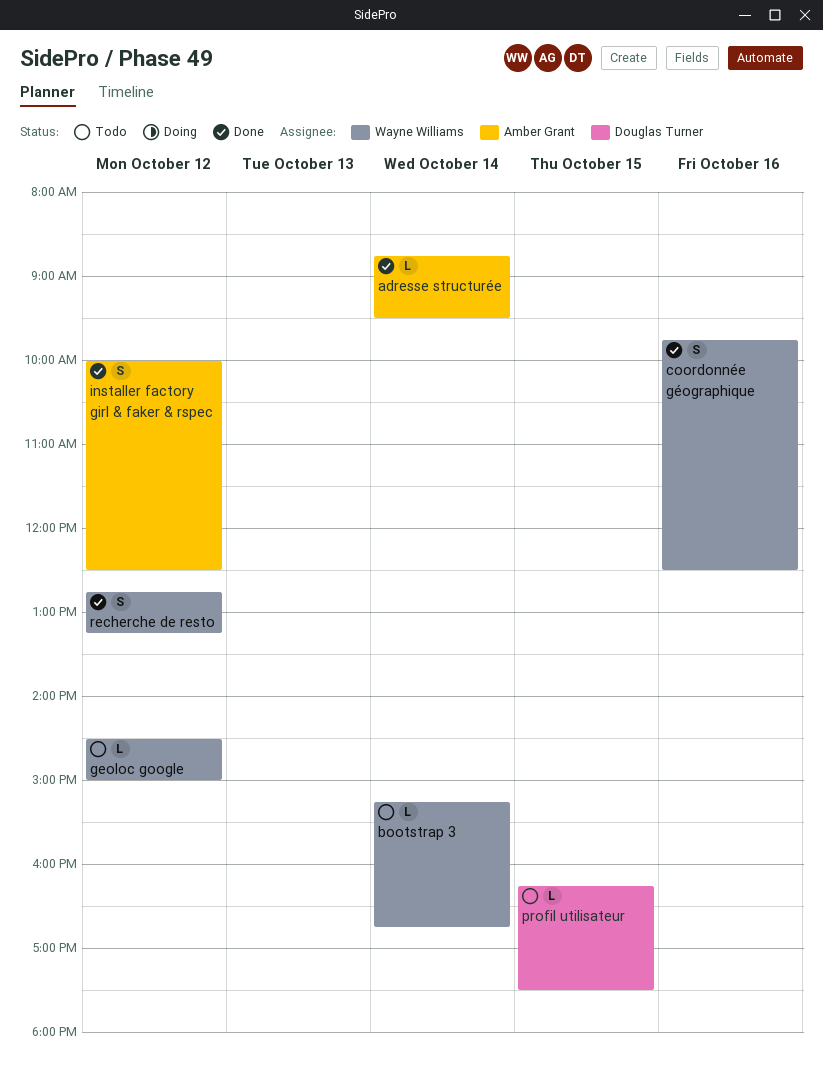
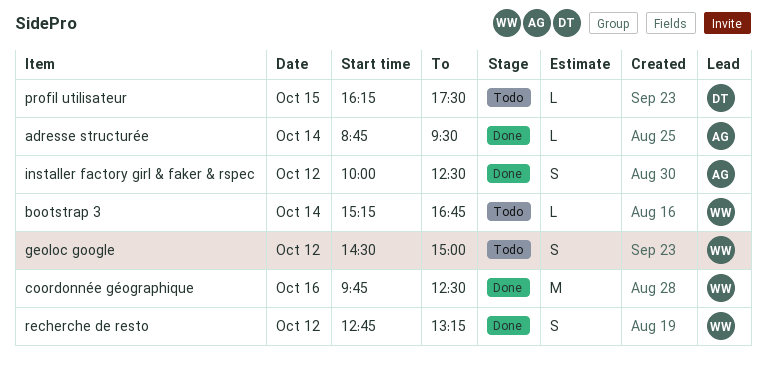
coordonnée géographique, estimate: S -> M
geoloc google, estimate: L -> S

